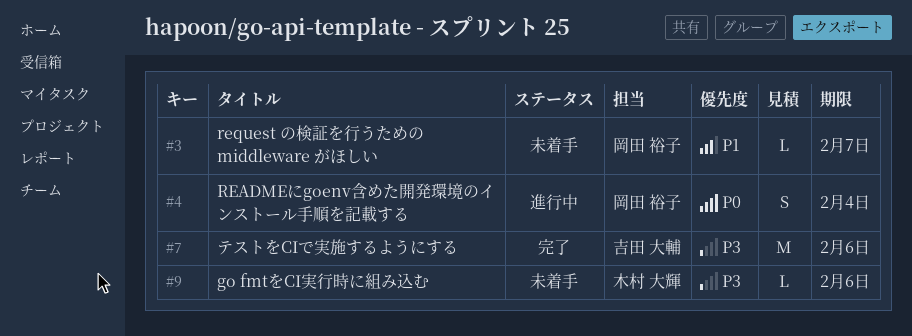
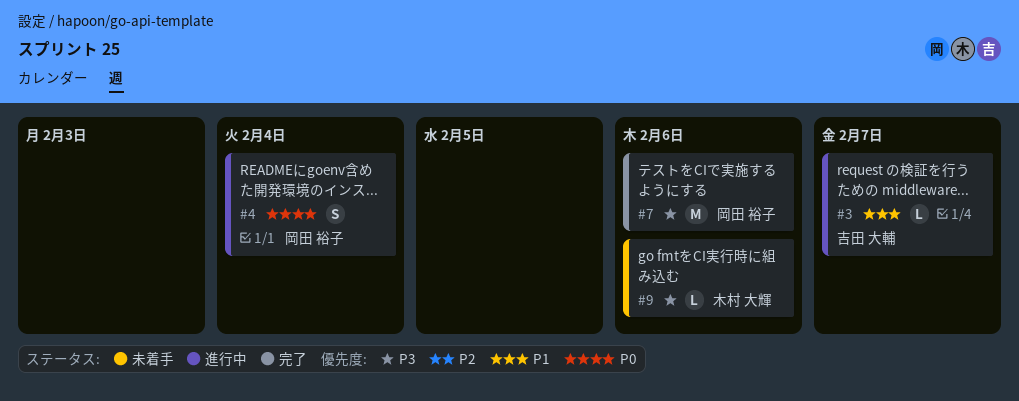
#3, status: 未着手 -> 進行中
#3, owner: 岡田 裕子 -> 吉田 大輔
#7, owner: 吉田 大輔 -> 岡田 裕子

